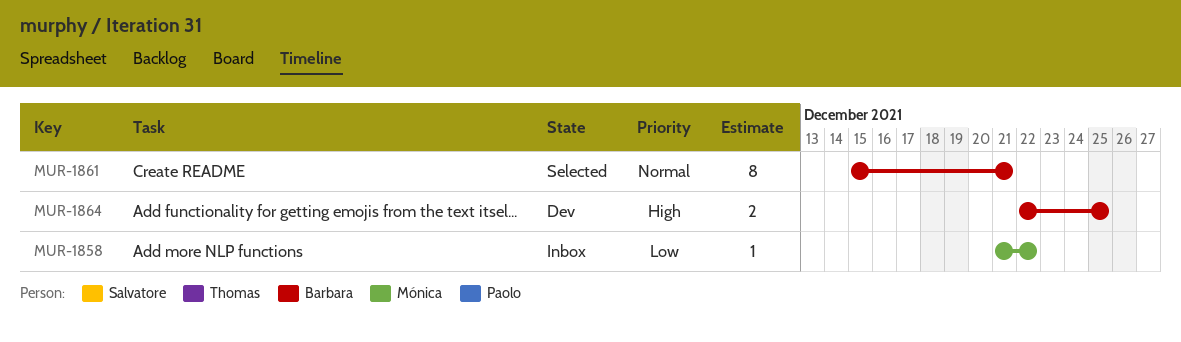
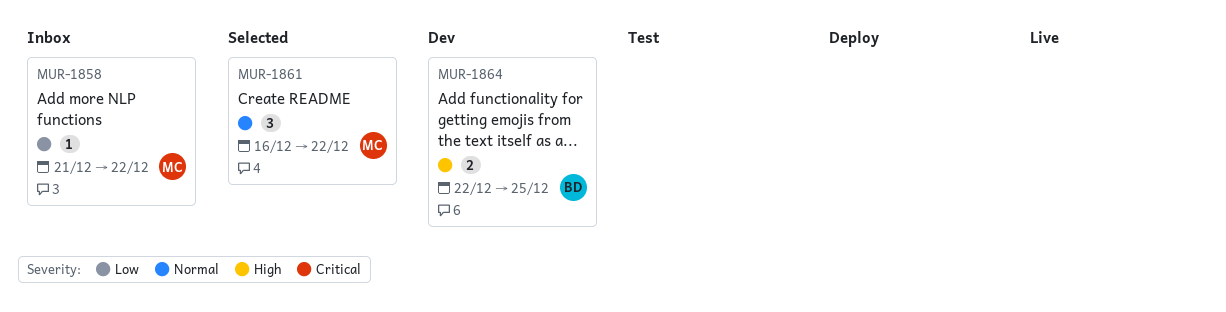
MUR-1861, owner: Barbara -> Mónica
MUR-1861, estimate: 8 -> 3
MUR-1861, start: Dec 15 -> Dec 16
MUR-1861, due: Dec 21 -> Dec 22

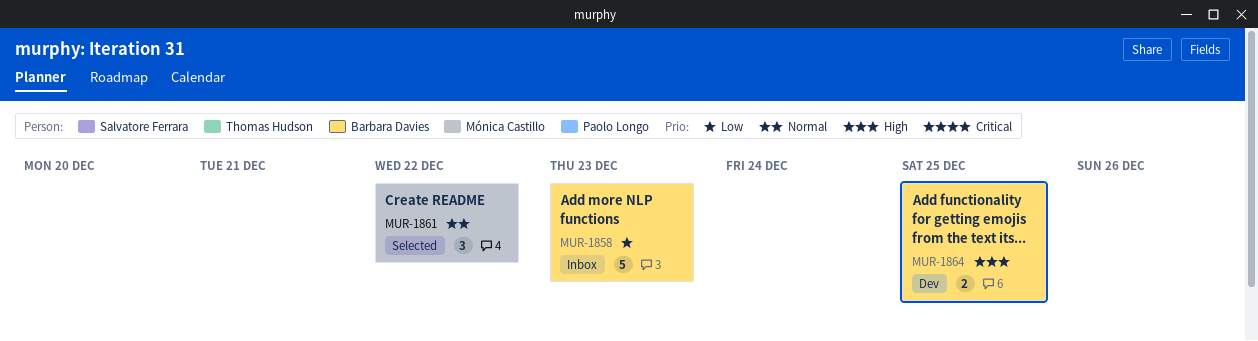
MUR-1858, owner: Mónica Castillo -> Barbara Davies
MUR-1858, estimate: 1 -> 5
MUR-1858, due: Dec 22 -> Dec 23

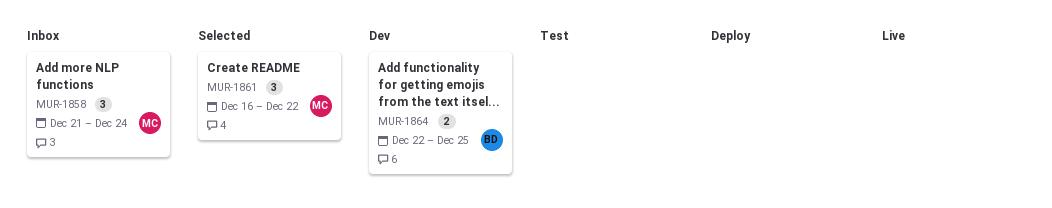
MUR-1858, owner: Barbara Davies -> Mónica Castillo
MUR-1858, estimate: 5 -> 3
MUR-1858, due: Dec 23 -> Dec 24

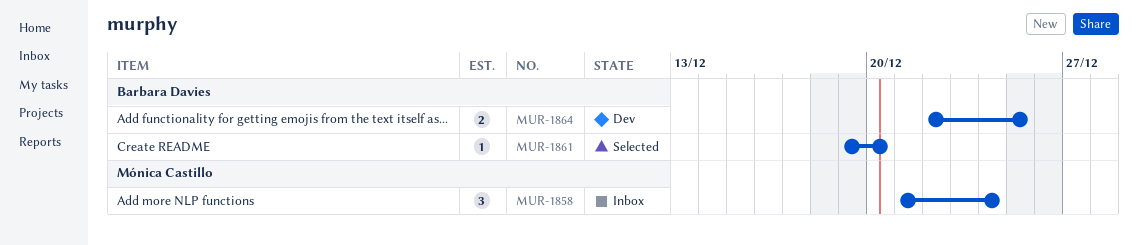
MUR-1861, owner: Mónica Castillo -> Barbara Davies
MUR-1861, estimate: 3 -> 1
MUR-1861, start: Dec 16 -> Dec 19
MUR-1861, due: Dec 22 -> Dec 20

